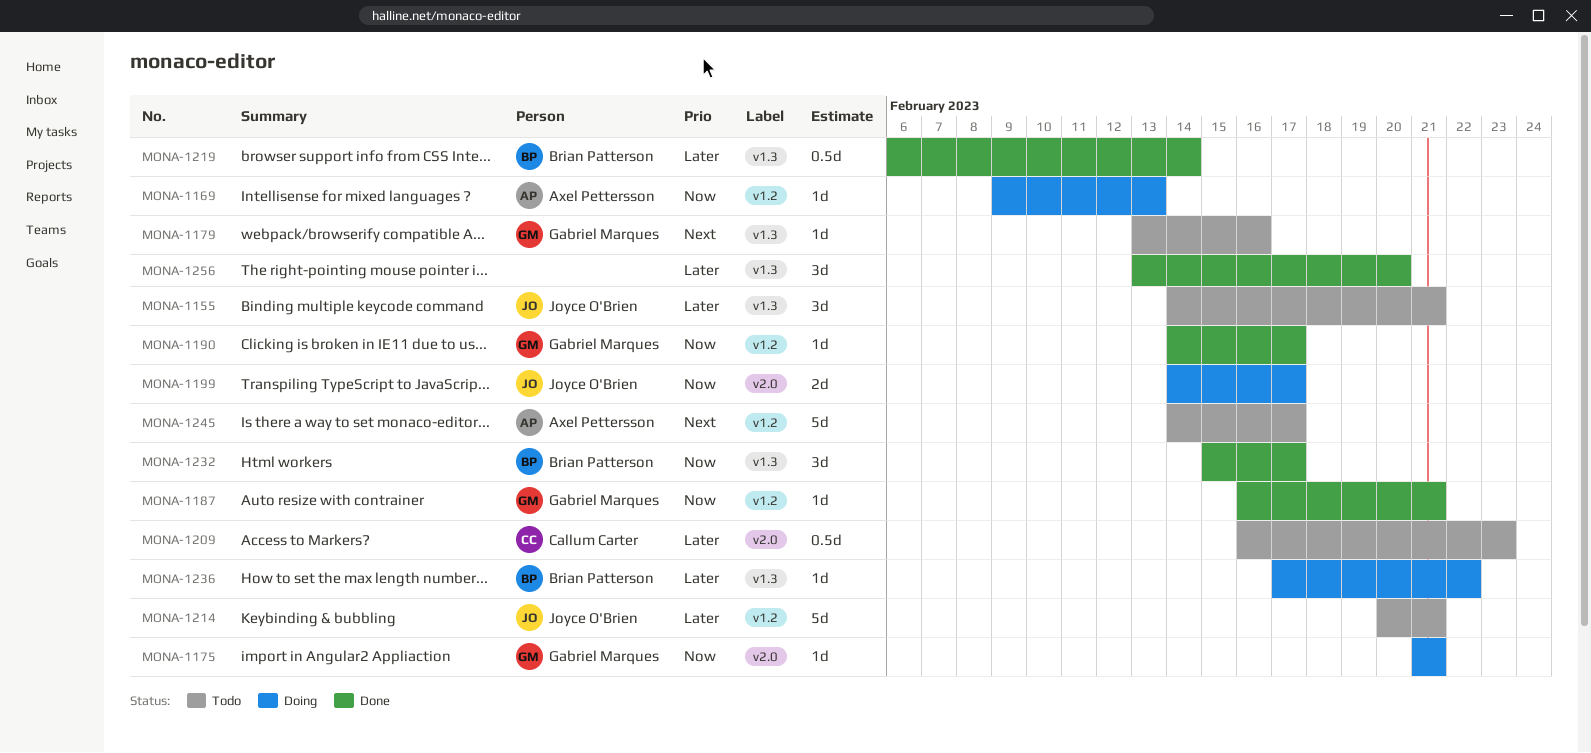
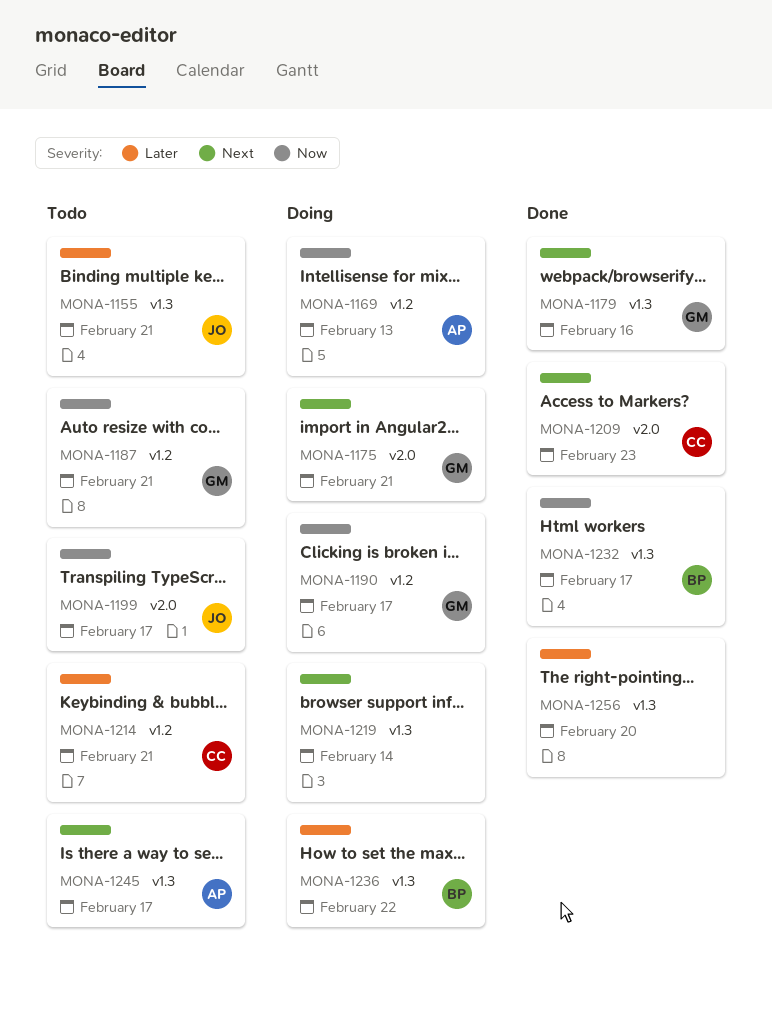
MONA-1175, priority: Now -> Next
MONA-1179, status: Todo -> Done
MONA-1187, status: Done -> Todo
MONA-1190, status: Done -> Doing
MONA-1199, status: Doing -> Todo
MONA-1209, status: Todo -> Done
MONA-1209, priority: Later -> Next
MONA-1214, owner: Joyce O'Brien -> Callum Carter
MONA-1219, status: Done -> Doing
MONA-1219, owner: Brian Patterson -> none
MONA-1219, priority: Later -> Next
MONA-1245, label: v1.2 -> v1.3

